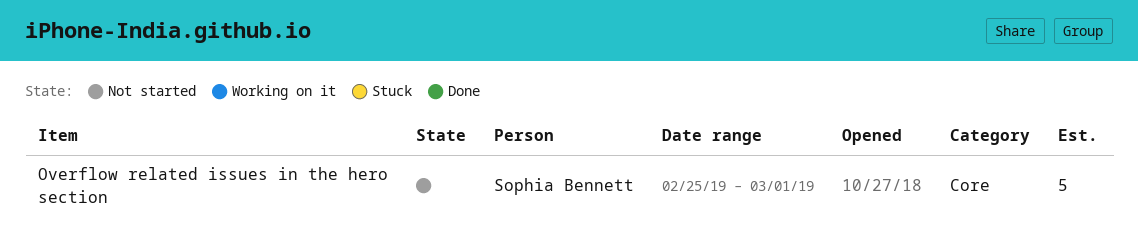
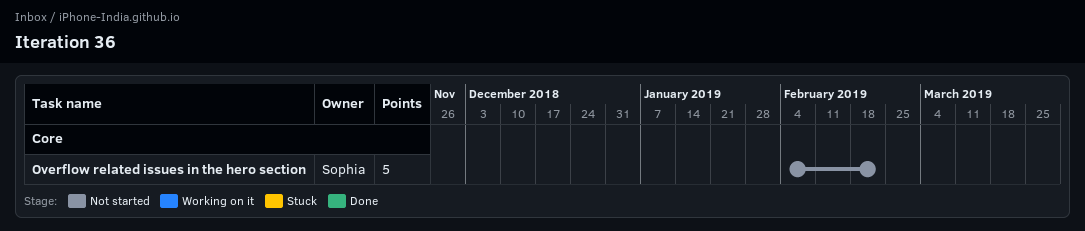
Overflow related issues in the hero section, start: Feb 25 -> Feb 4
Overflow related issues in the hero section, due: Mar 1 -> Feb 22

